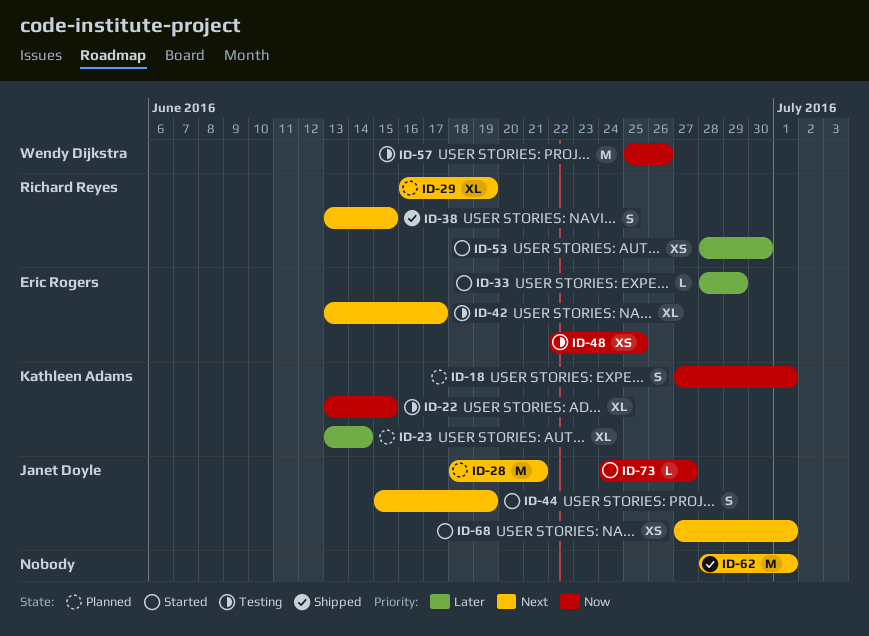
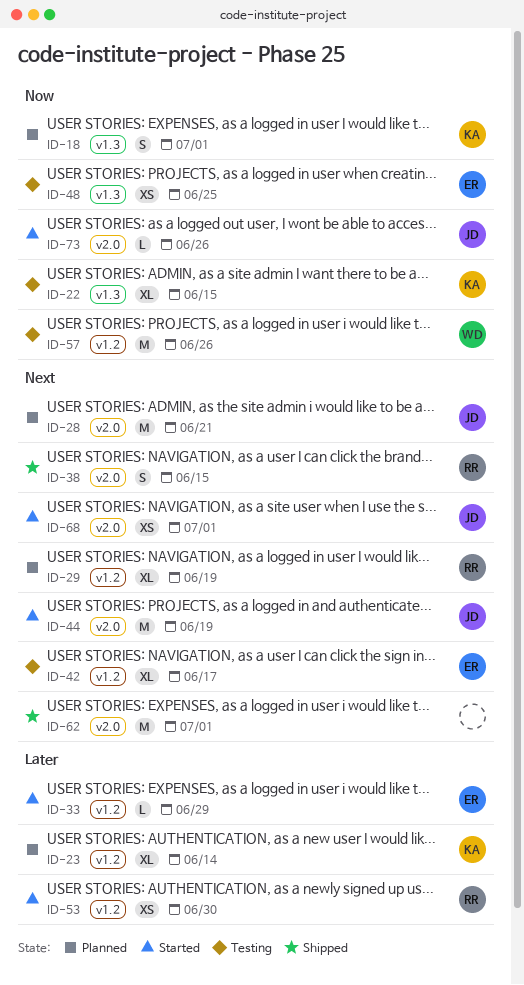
ID-44, estimate: S -> M
ID-73, due: Jun 27 -> Jun 26

